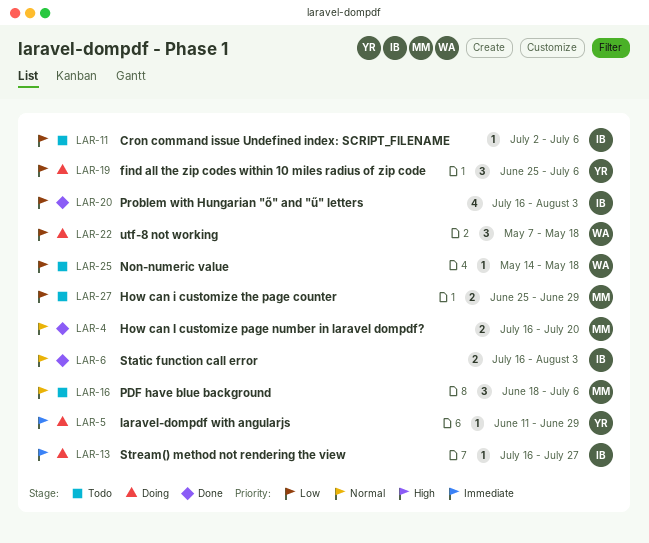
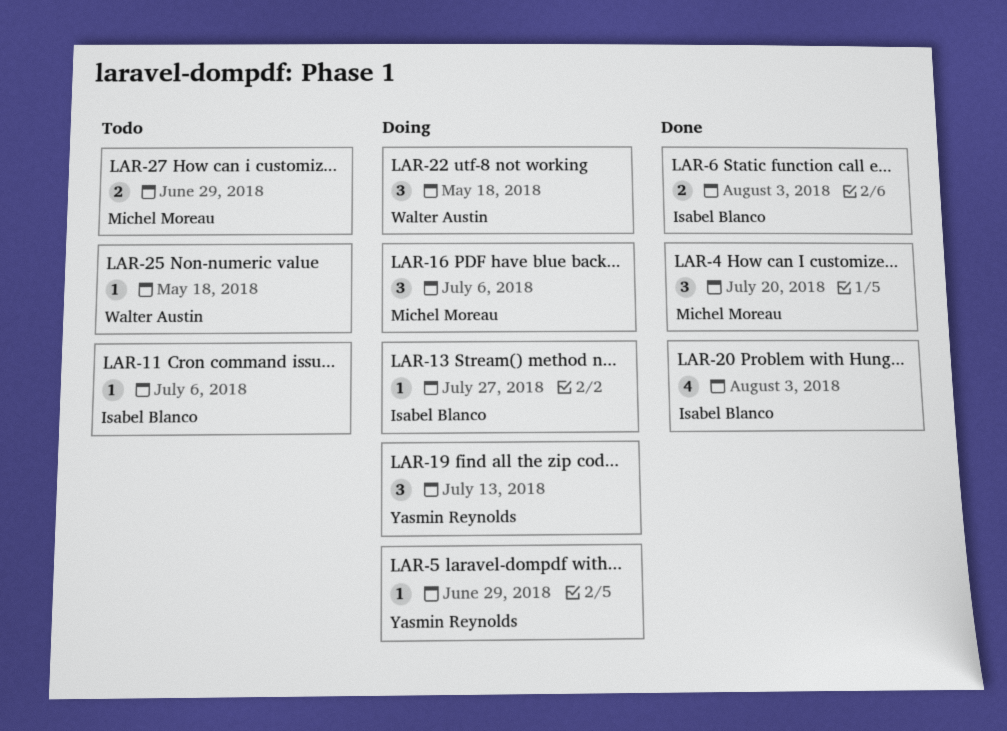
LAR-4, estimate: 2 -> 3
LAR-16, status: Todo -> Doing
LAR-19, due: Jul 6 -> Jul 13

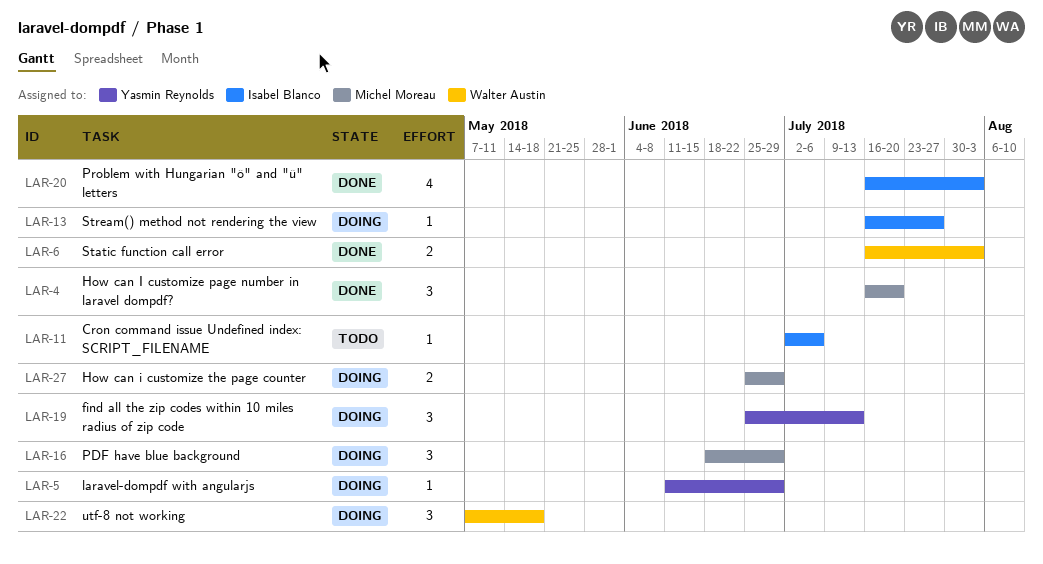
LAR-6, owner: Isabel Blanco -> Walter Austin
LAR-16, due: Jul 6 -> Jun 29
LAR-25: present -> none
LAR-27, status: Todo -> Doing

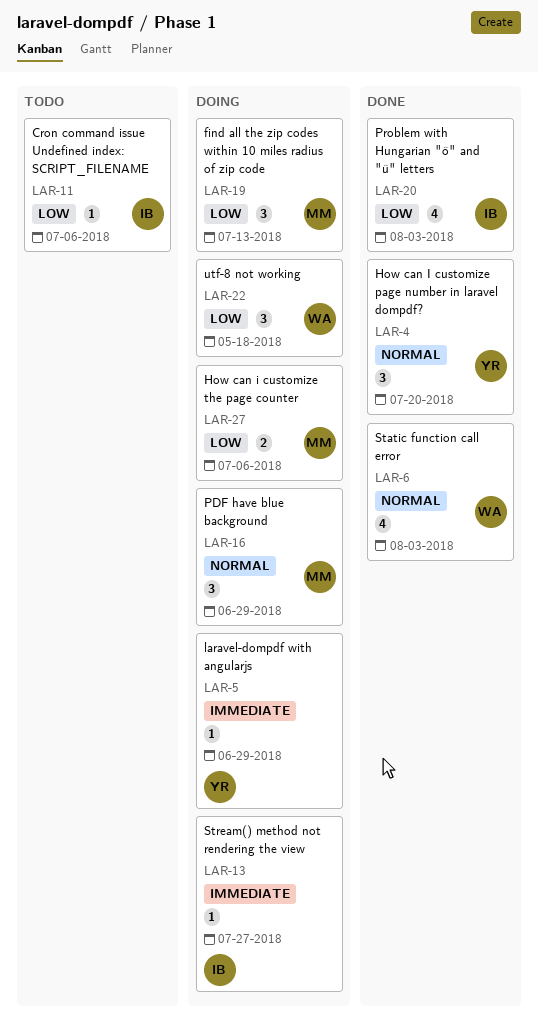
LAR-4, owner: Michel Moreau -> Yasmin Reynolds
LAR-6, estimate: 2 -> 4
LAR-19, owner: Yasmin Reynolds -> Michel Moreau
LAR-27, due: Jun 29 -> Jul 6

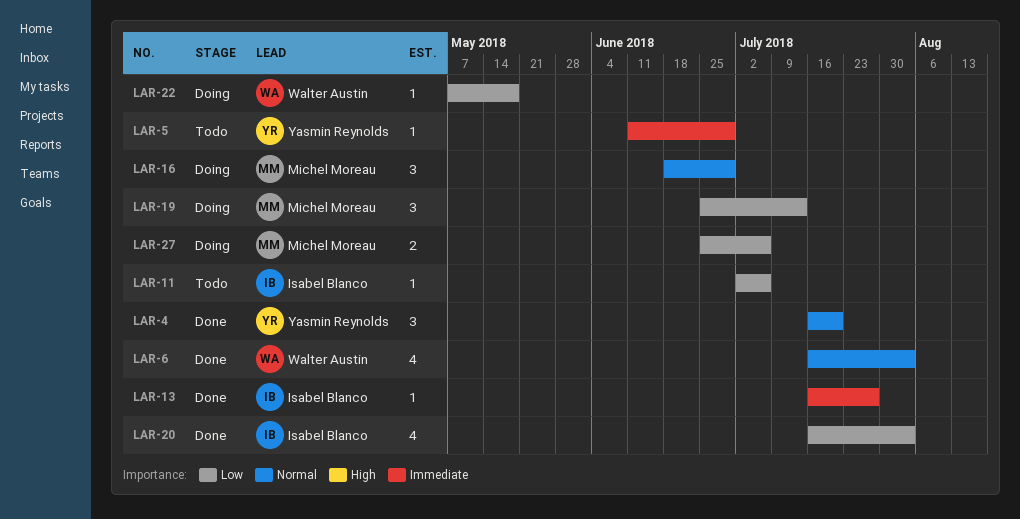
LAR-5, status: Doing -> Todo
LAR-13, status: Doing -> Done
LAR-22, estimate: 3 -> 1

